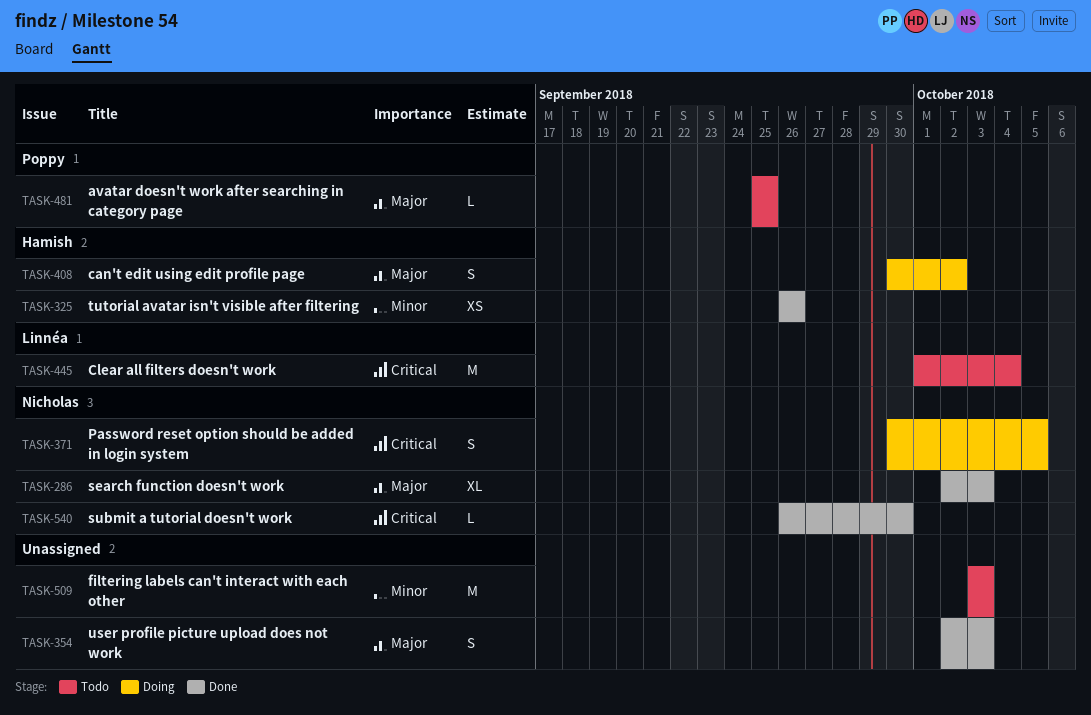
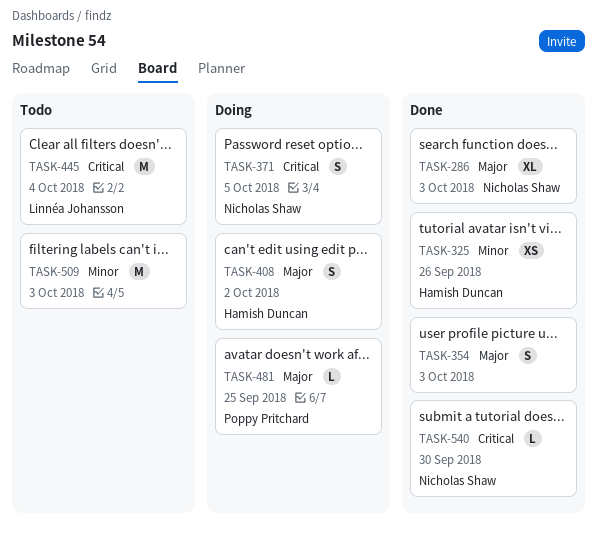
TASK-481, status: Todo -> Doing

